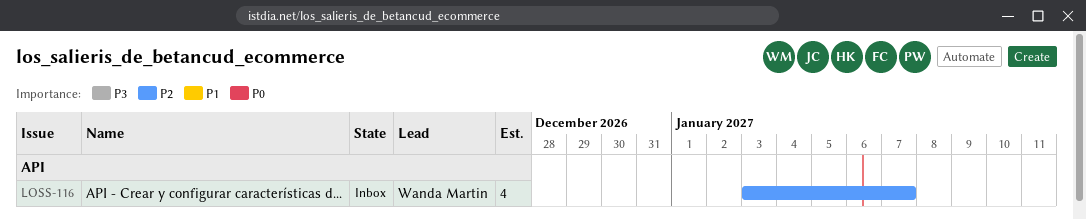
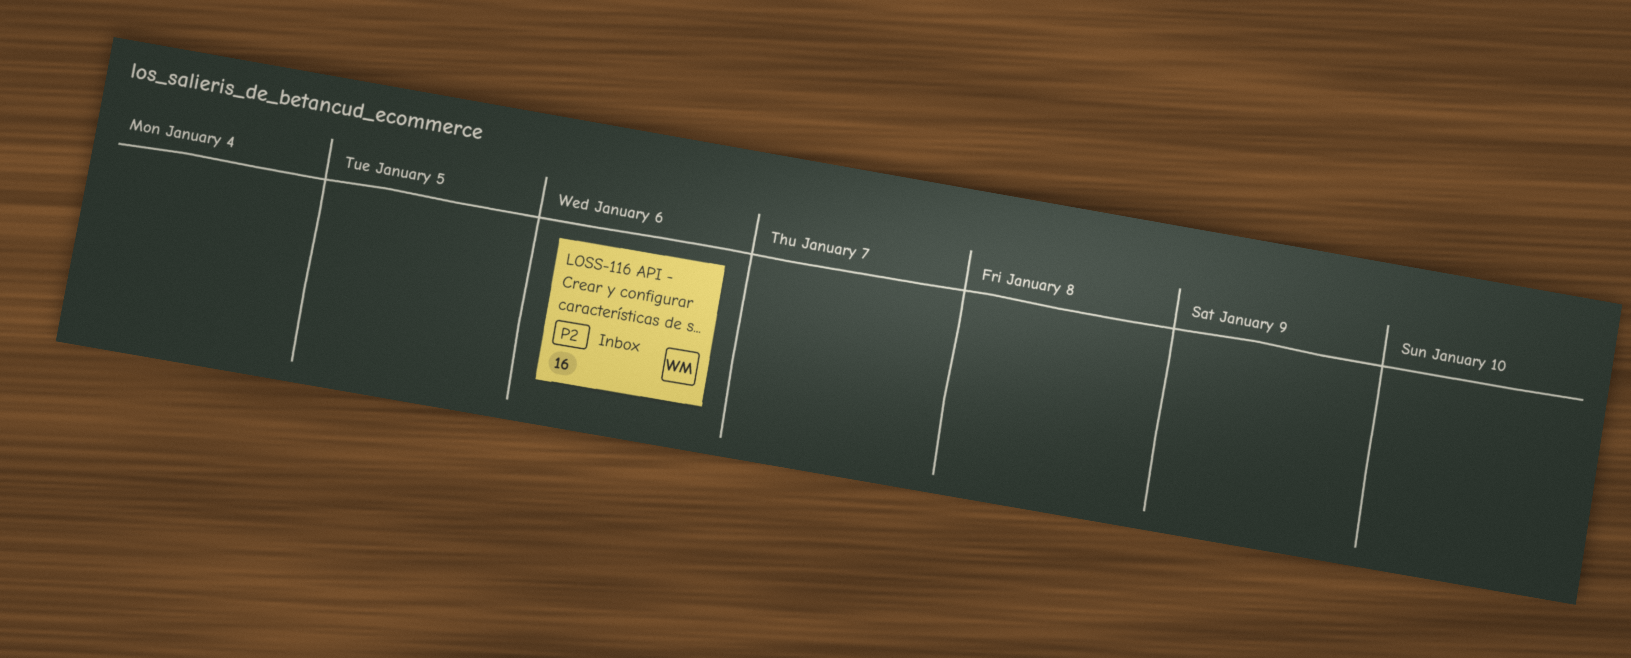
LOSS-116, estimate: 4 -> 16
LOSS-116, due: Jan 7 -> Jan 6

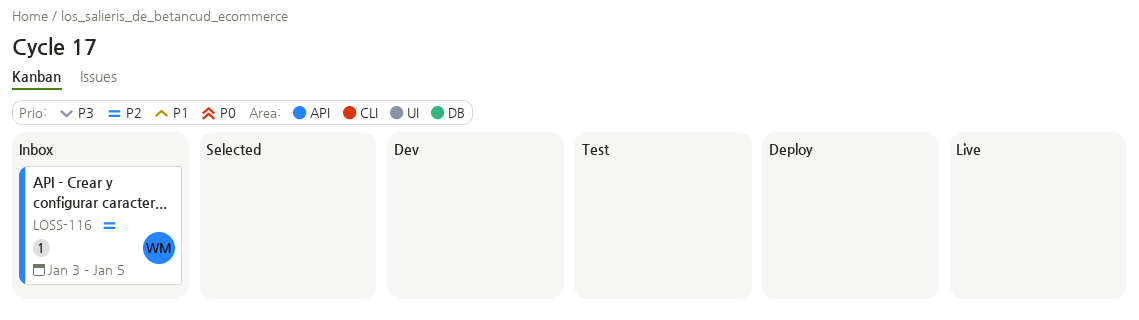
LOSS-116, estimate: 16 -> 1
LOSS-116, due: Jan 6 -> Jan 5

